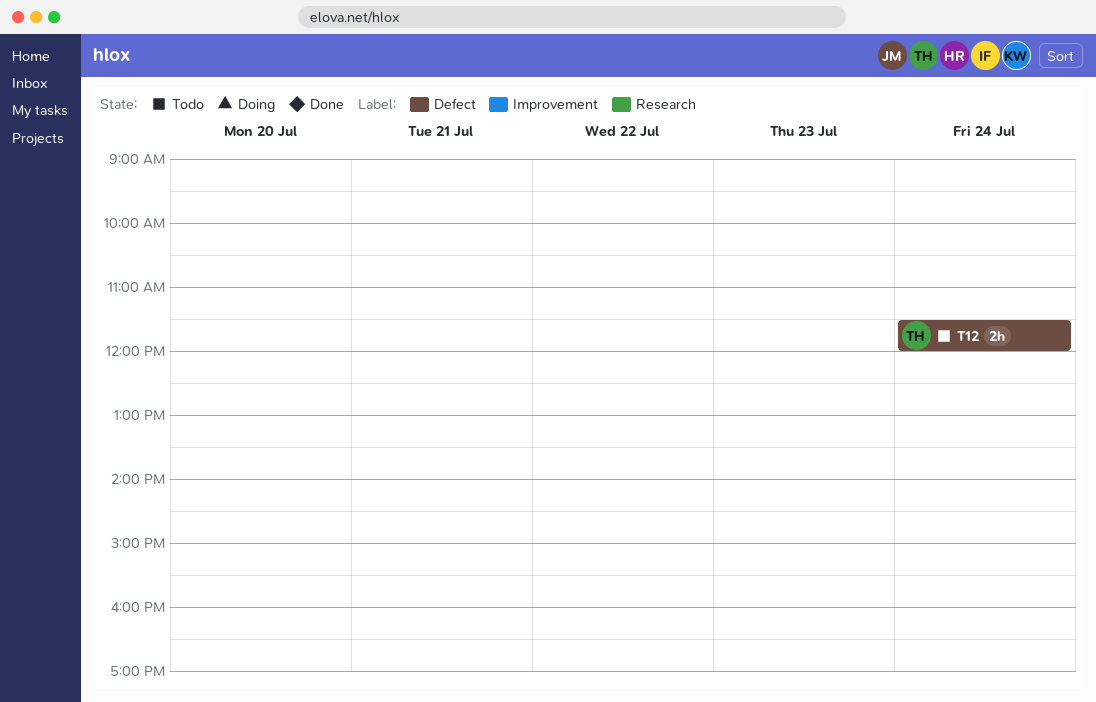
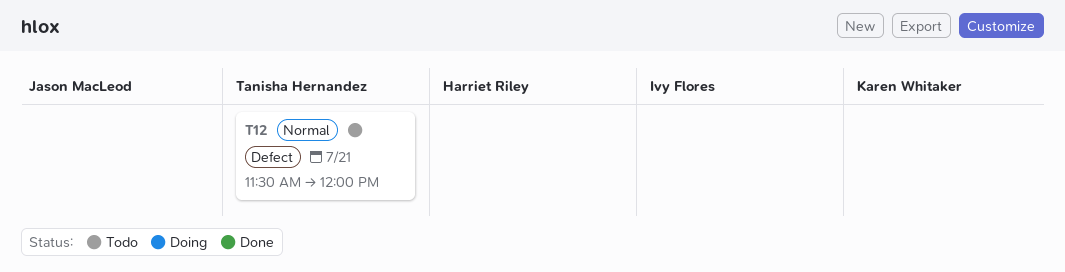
T12, day: Jul 24 -> Jul 21

